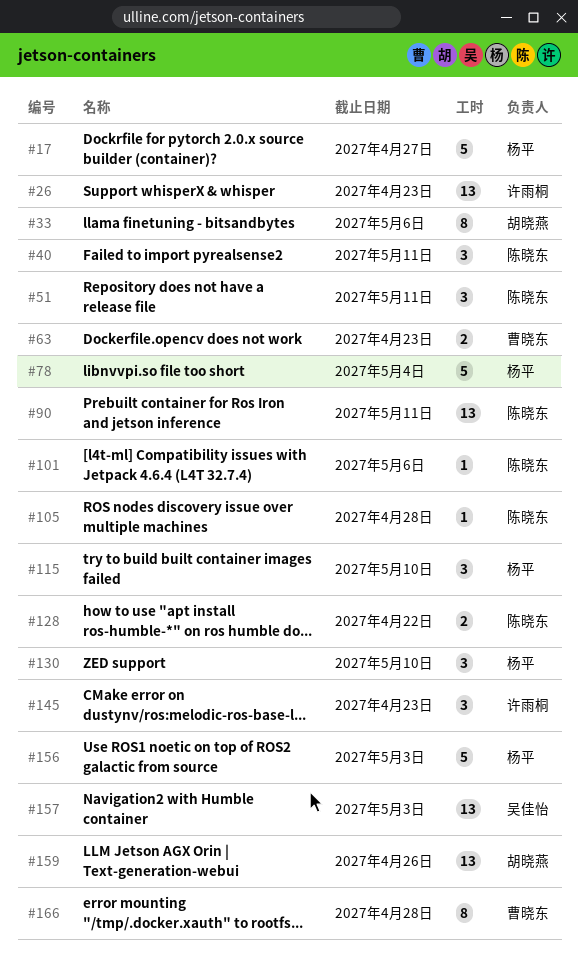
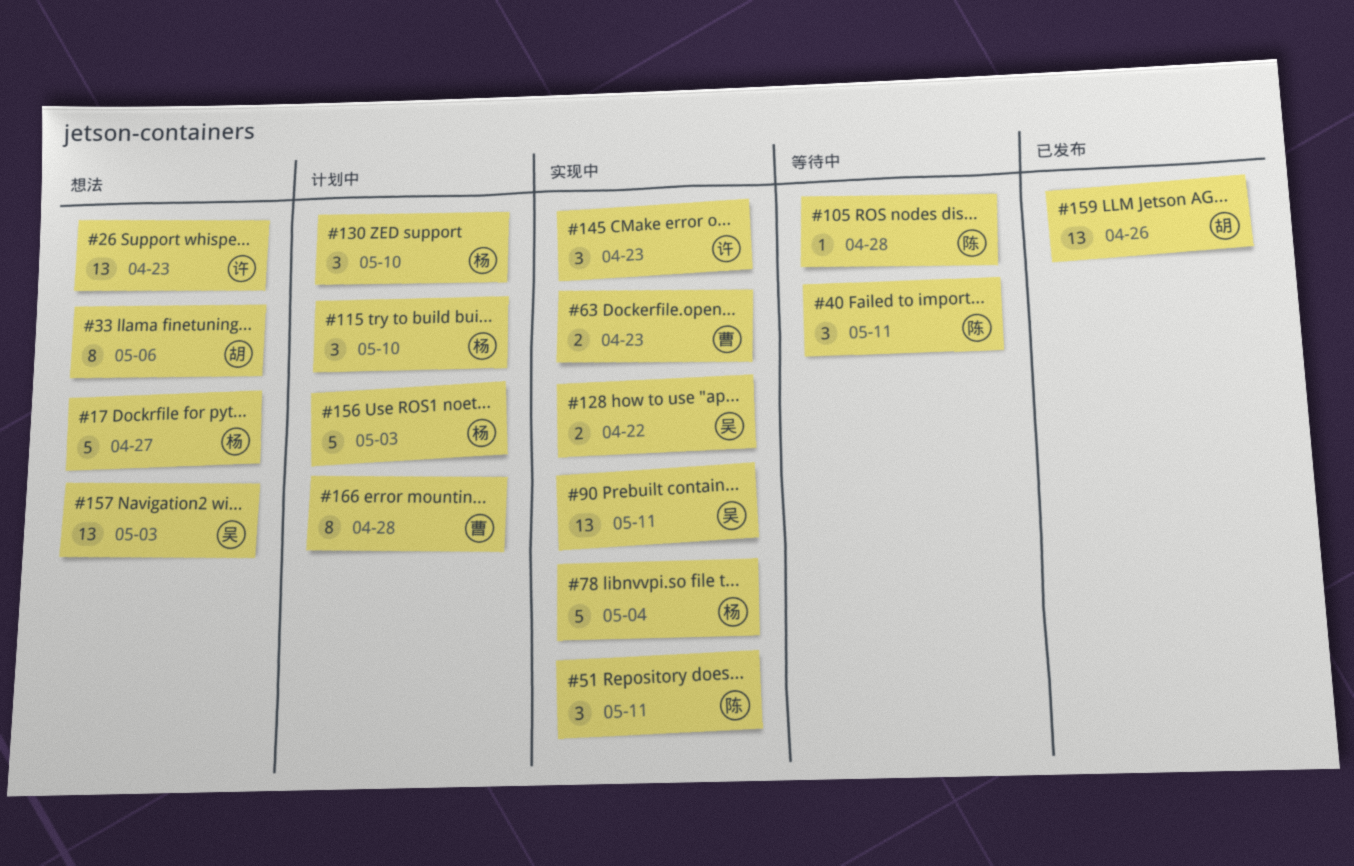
#90, owner: 陈晓东 -> 吴佳怡
#101: present -> none
#128, owner: 陈晓东 -> 吴佳怡

